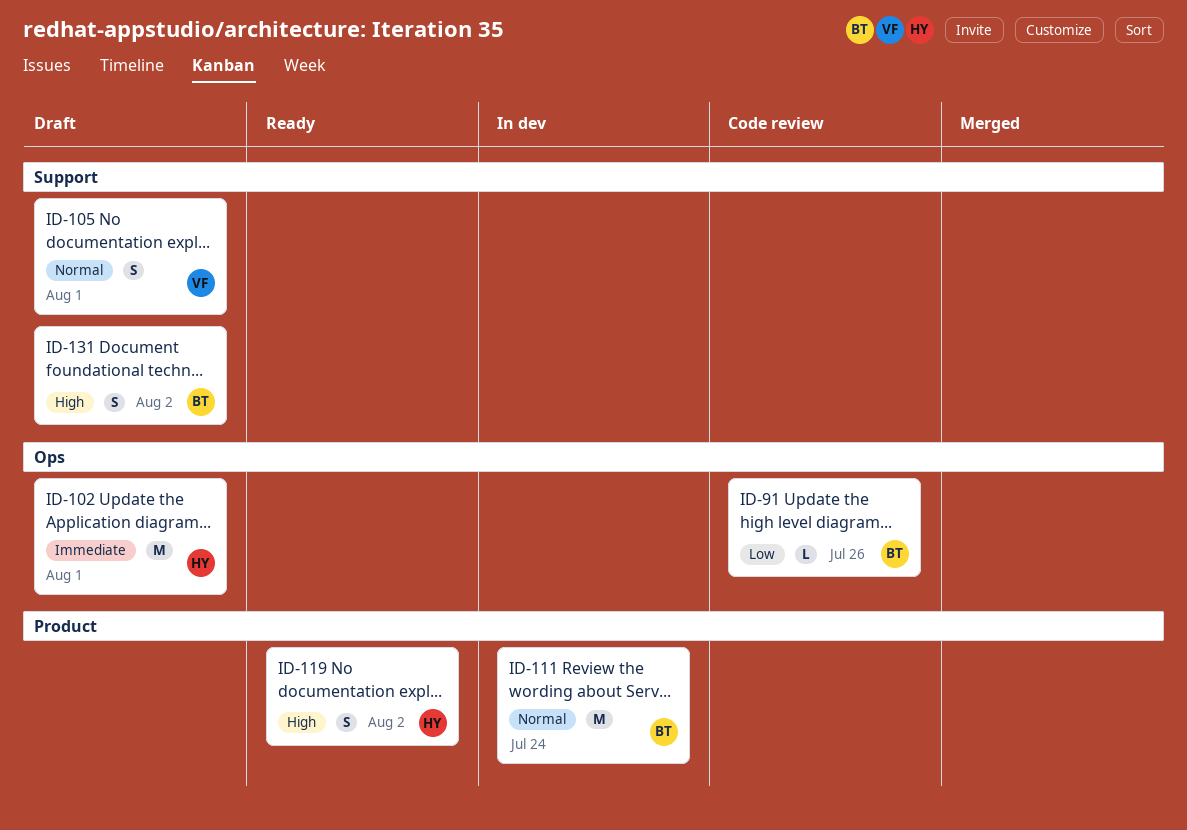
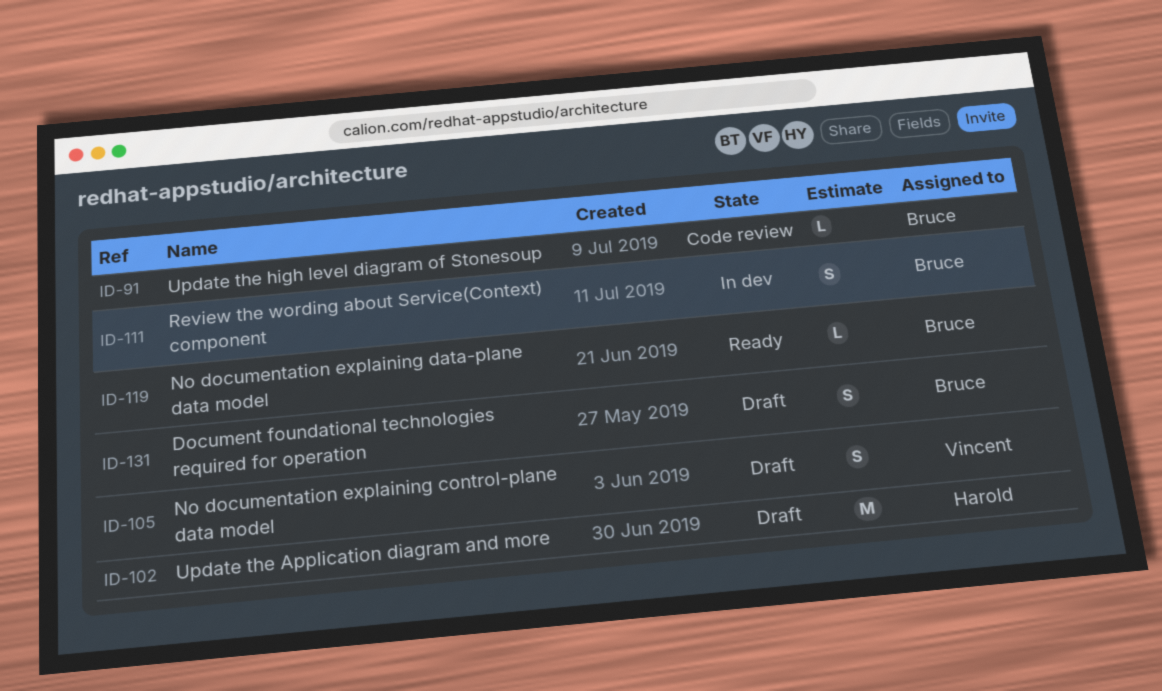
ID-111, estimate: M -> S
ID-119, owner: Harold -> Bruce
ID-119, estimate: S -> L

